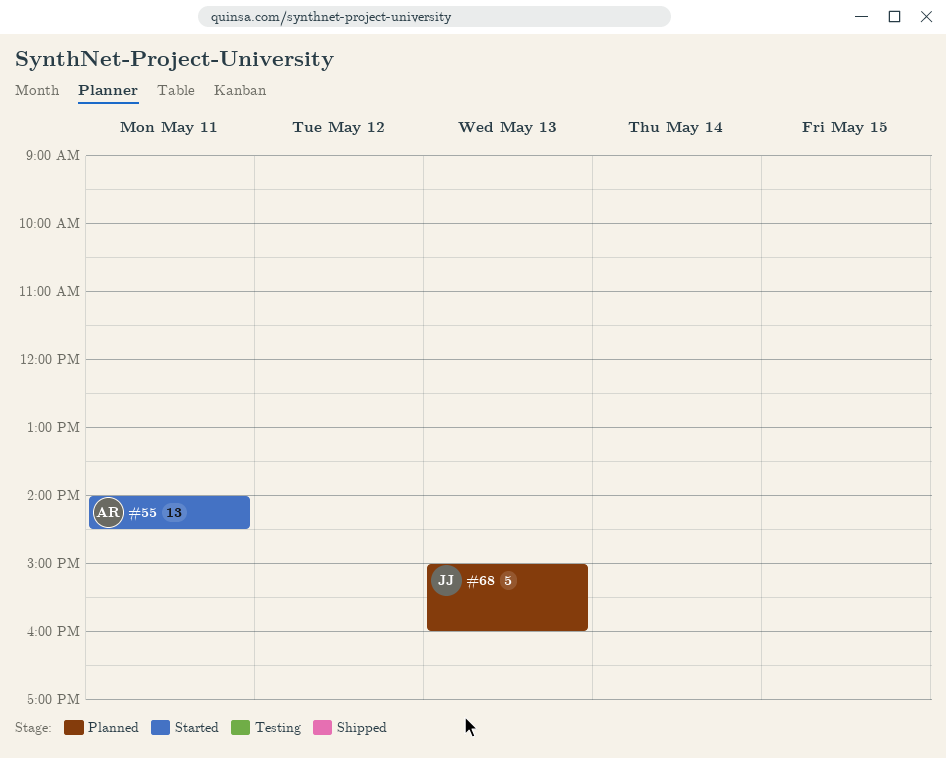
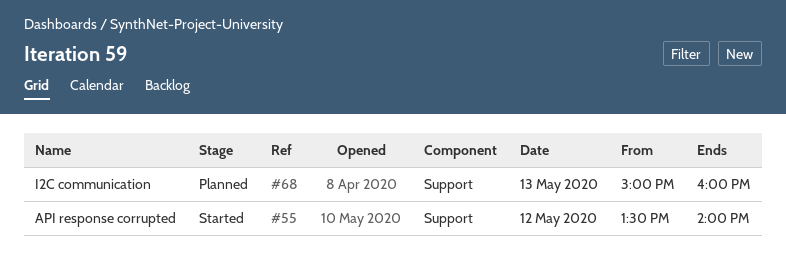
#55, day: May 11 -> May 12
#55, begins: 14:00 -> 13:30
#55, ends: 14:30 -> 14:00

